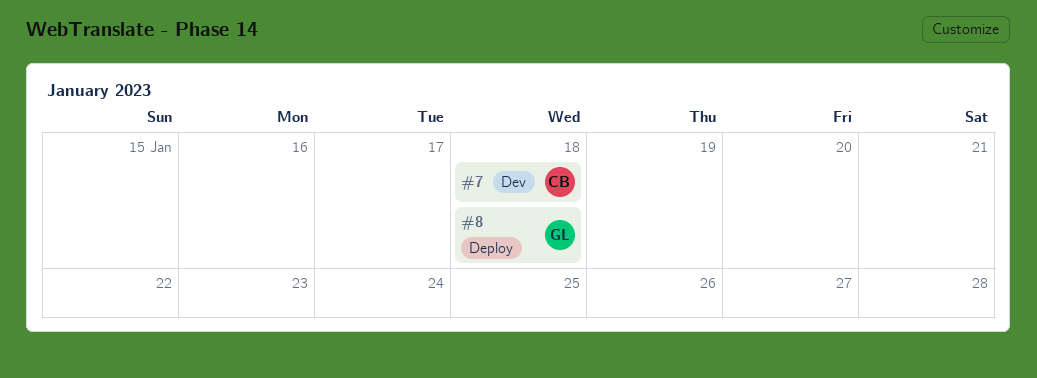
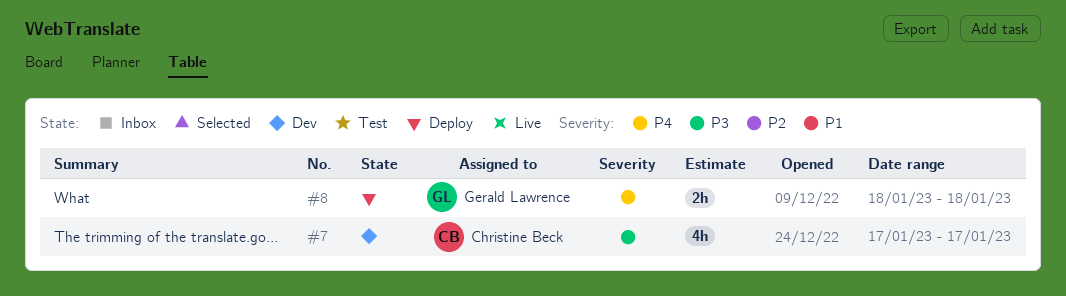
#7, due: Jan 18 -> Jan 17

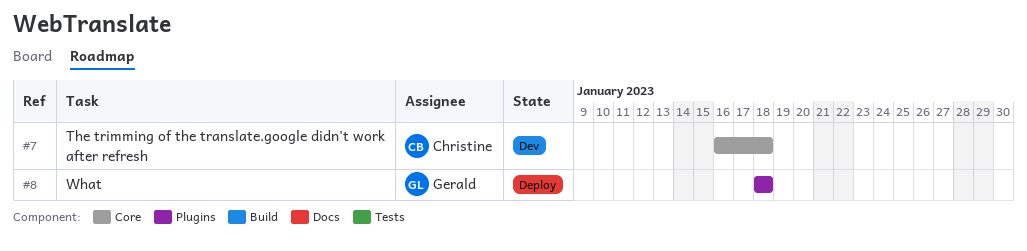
#7, start: Jan 17 -> Jan 16
#7, due: Jan 17 -> Jan 18

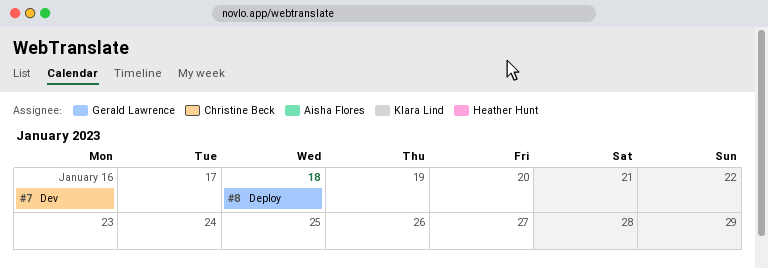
#7, due: Jan 18 -> Jan 16

